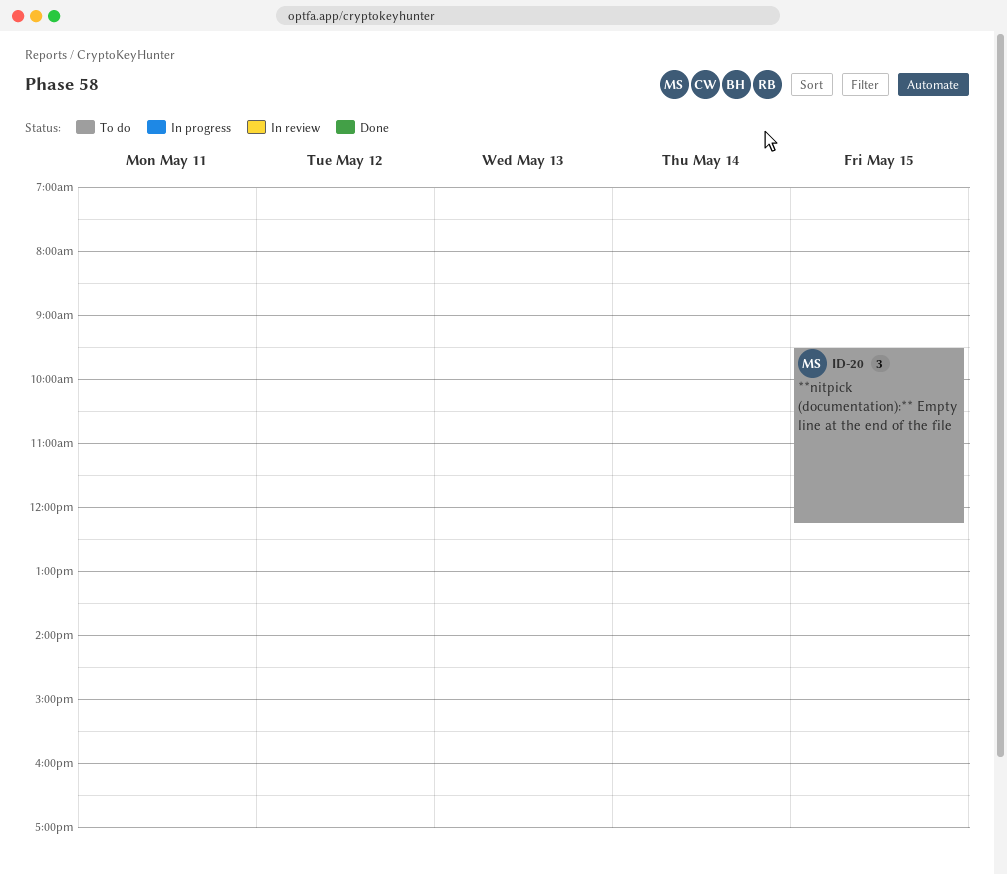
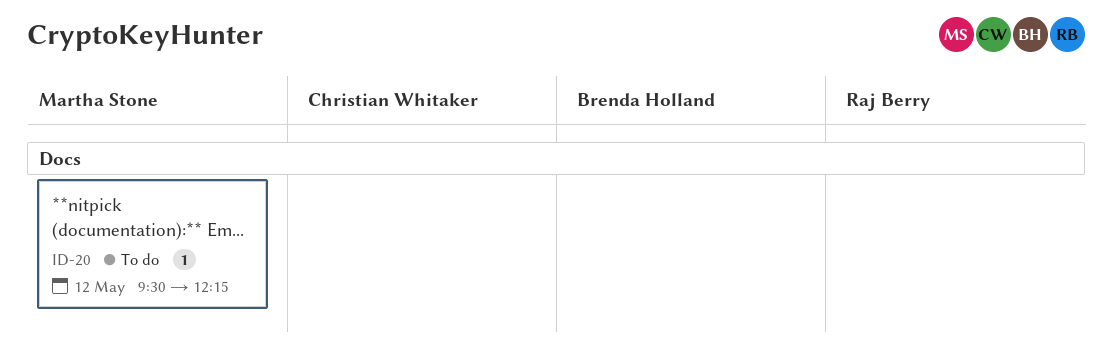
ID-20, estimate: 3 -> 1
ID-20, day: May 15 -> May 12

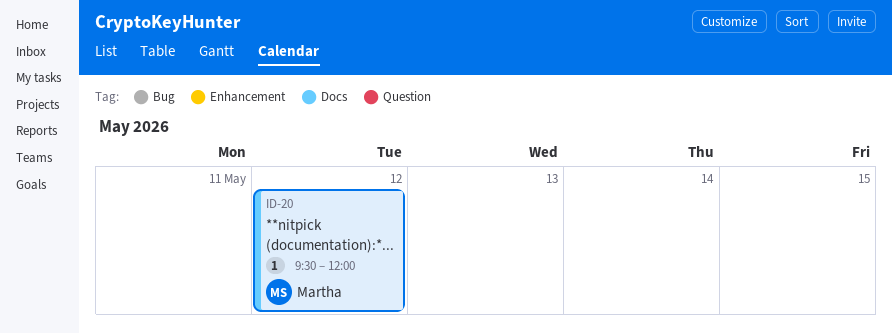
ID-20, ends: 12:15 -> 12:00

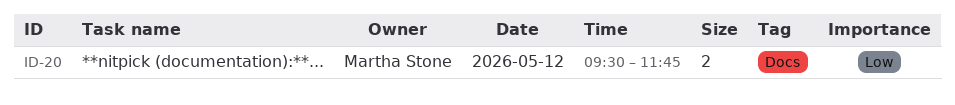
ID-20, estimate: 1 -> 2
ID-20, ends: 12:00 -> 11:45

